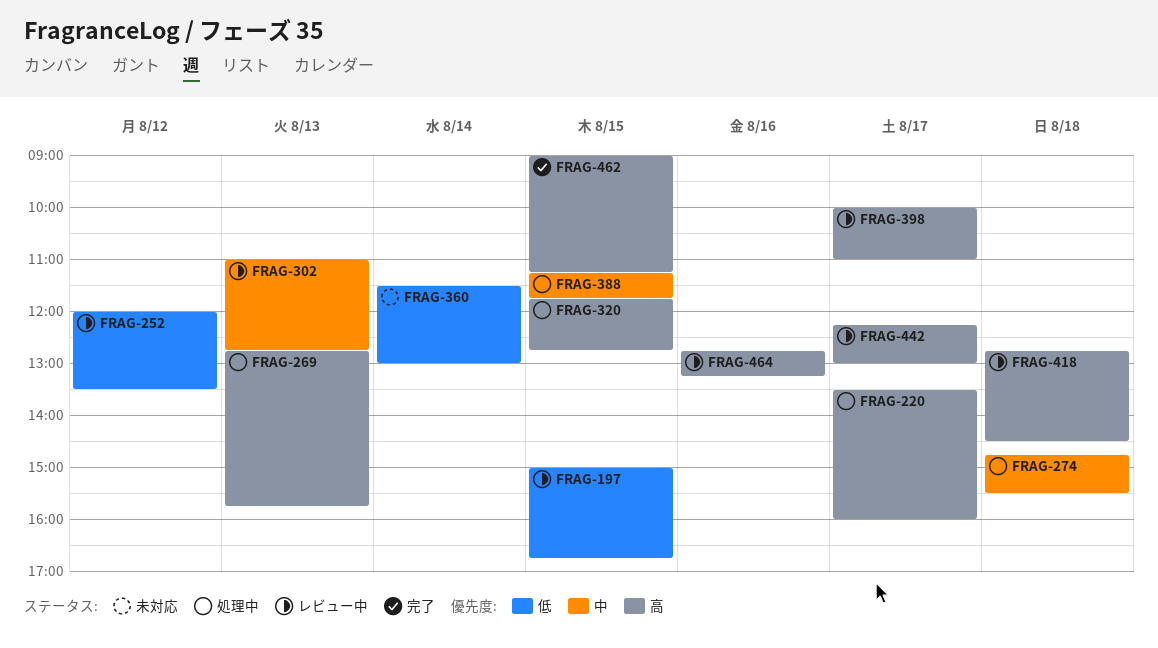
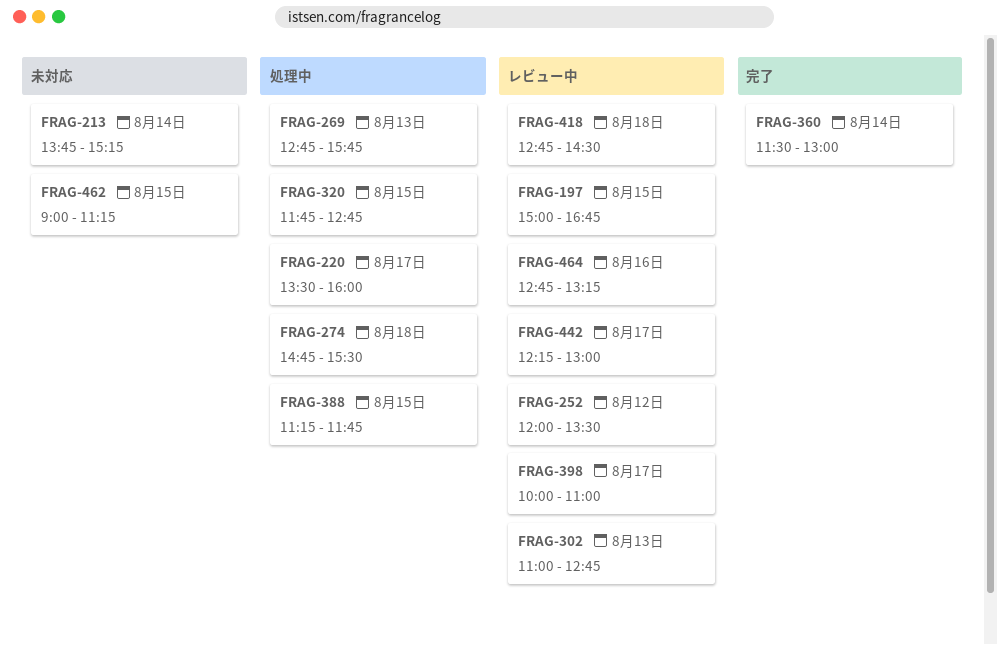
FRAG-213: none -> present
FRAG-360, status: 未対応 -> 完了
FRAG-462, status: 完了 -> 未対応

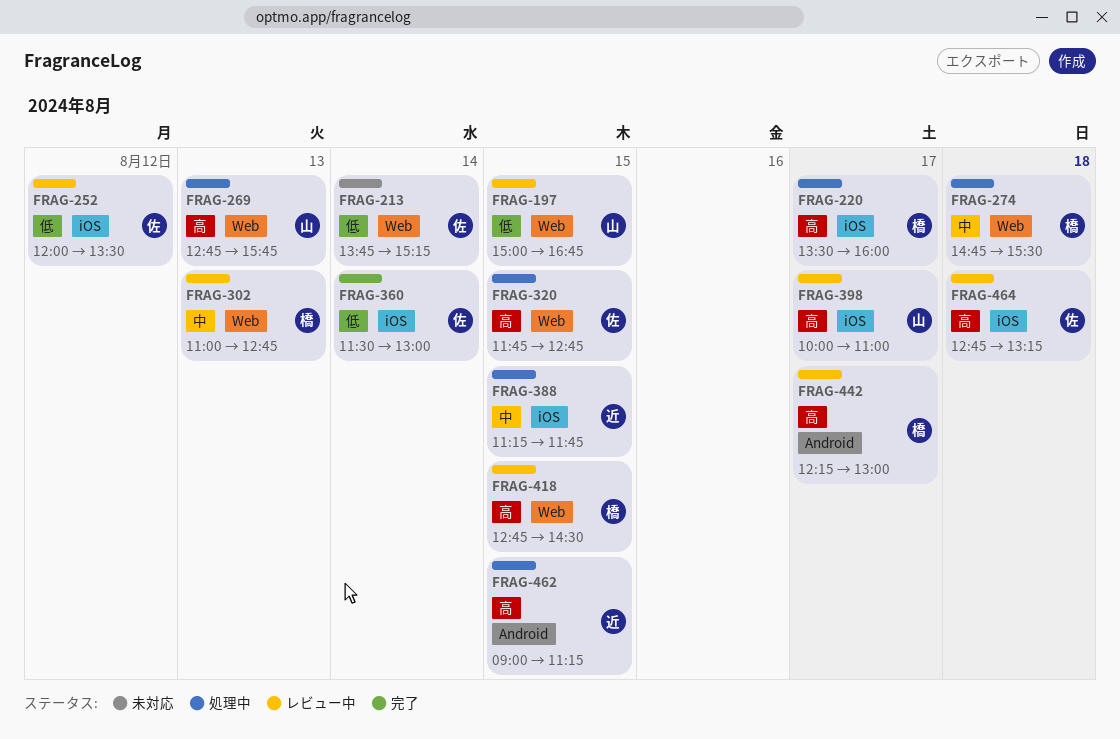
FRAG-418, day: Aug 18 -> Aug 15
FRAG-462, status: 未対応 -> 処理中
FRAG-464, day: Aug 16 -> Aug 18

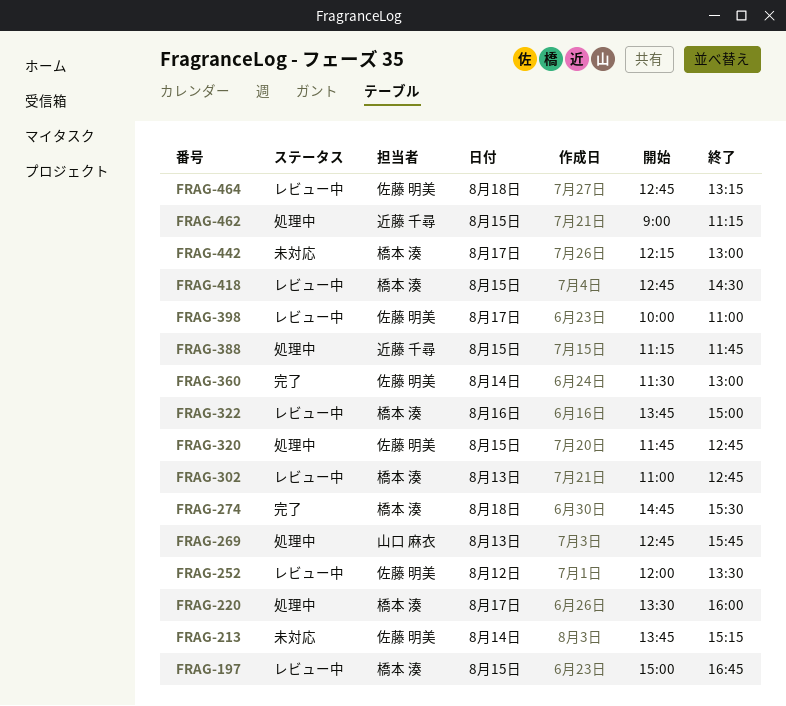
FRAG-197, owner: 山口 麻衣 -> 橋本 湊
FRAG-274, status: 処理中 -> 完了
FRAG-322: none -> present
FRAG-398, owner: 山口 麻衣 -> 佐藤 明美
FRAG-442, status: レビュー中 -> 未対応

